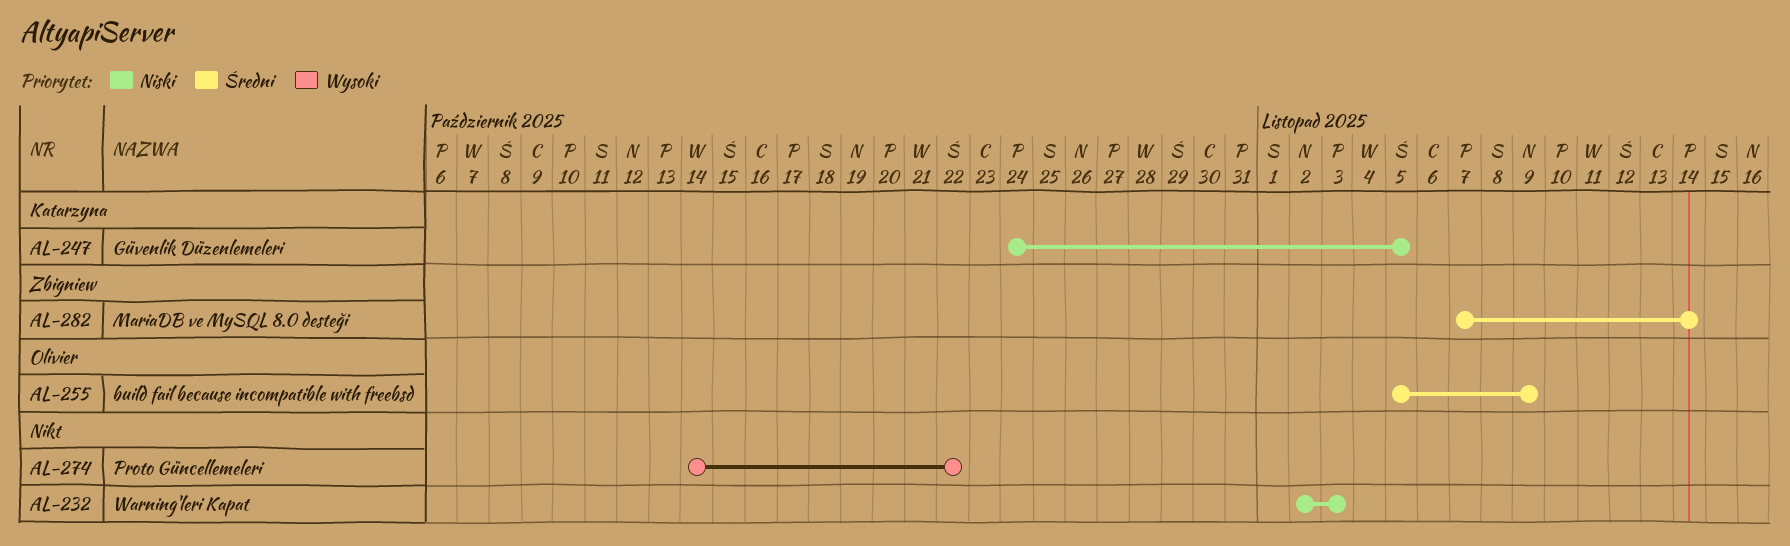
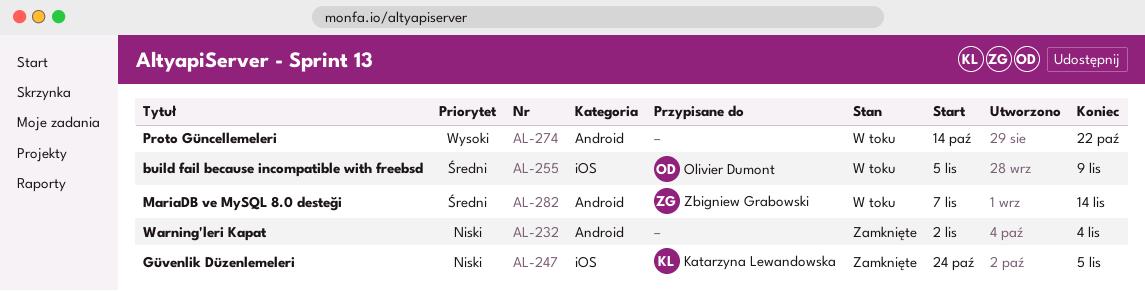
AL-232, due: Nov 3 -> Nov 4

